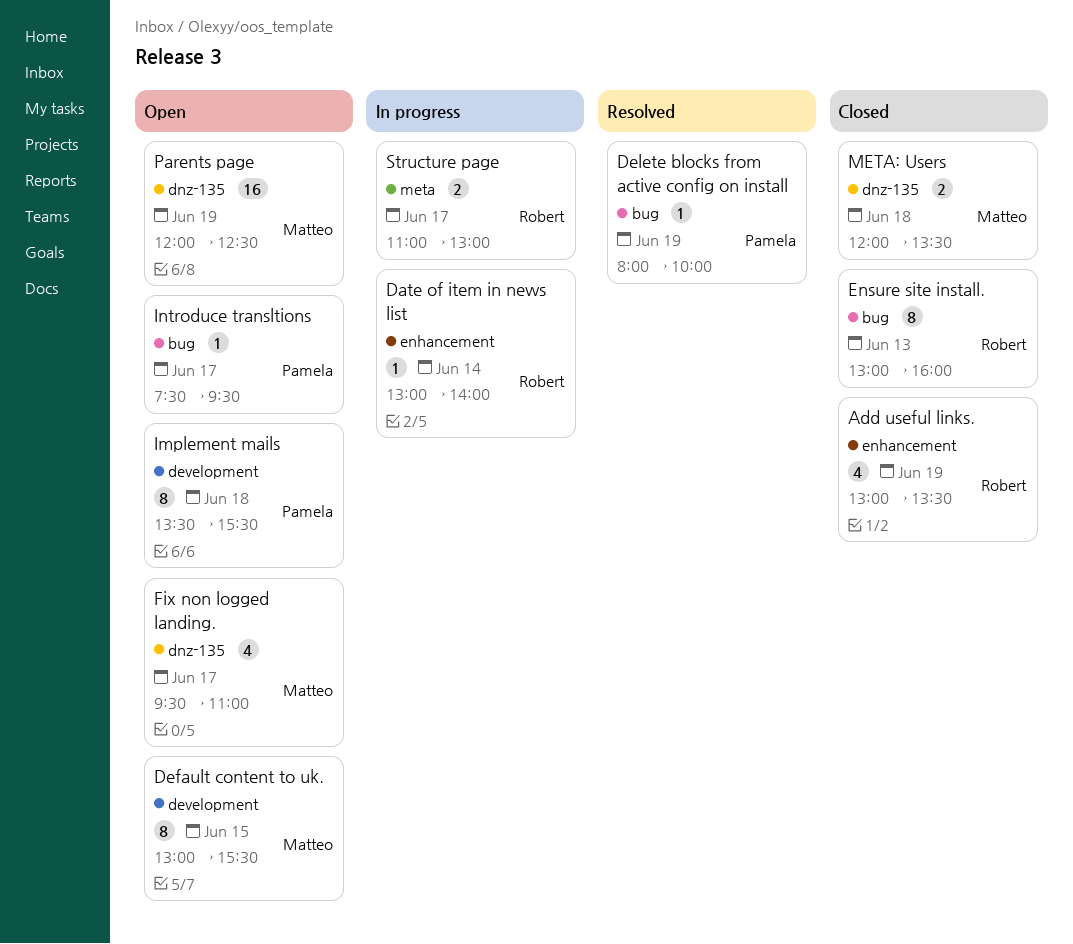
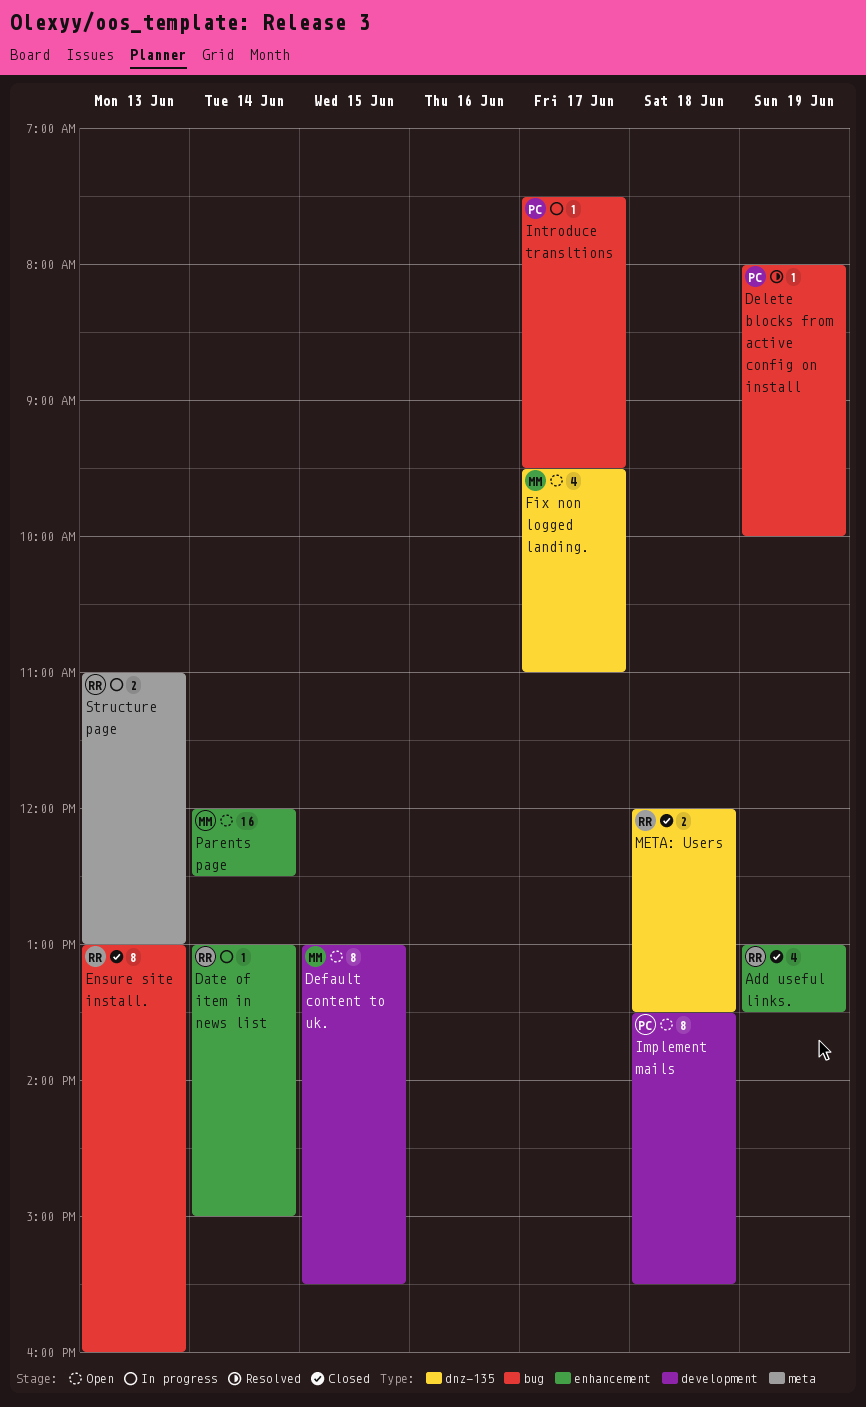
Date of item in news list, ends: 14:00 -> 15:00
Introduce transltions, status: Open -> In progress
META: Users, owner: Matteo -> Robert
Parents page, label: dnz-135 -> enhancement
Parents page, day: Jun 19 -> Jun 14
Structure page, day: Jun 17 -> Jun 13

